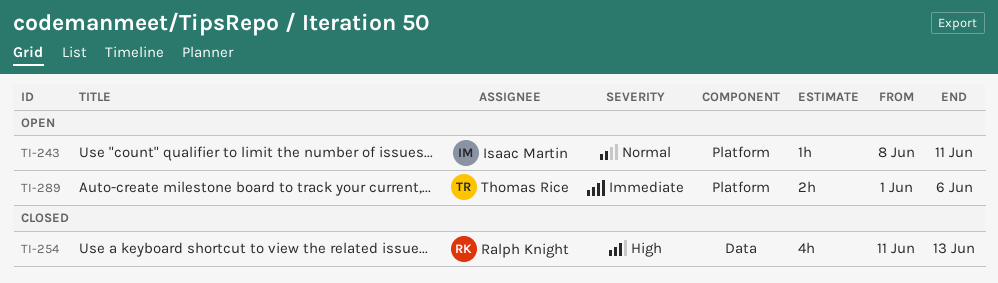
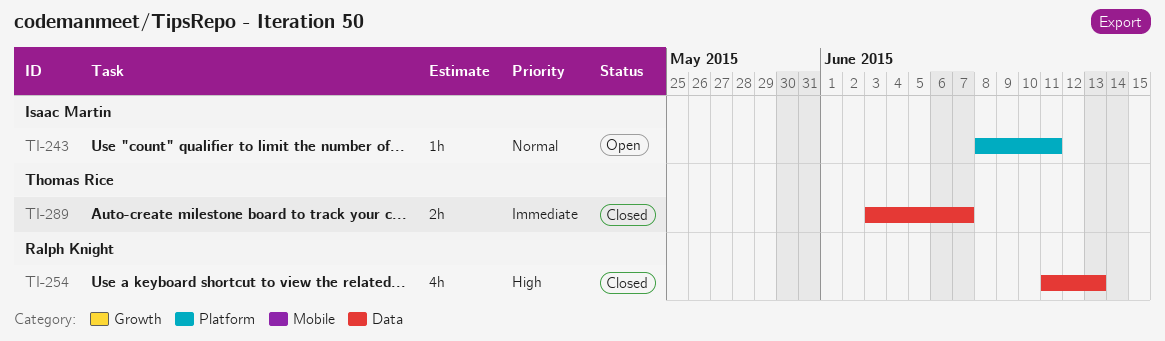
TI-289, status: Open -> Closed
TI-289, label: Platform -> Data
TI-289, start: Jun 1 -> Jun 3
TI-289, due: Jun 6 -> Jun 7

